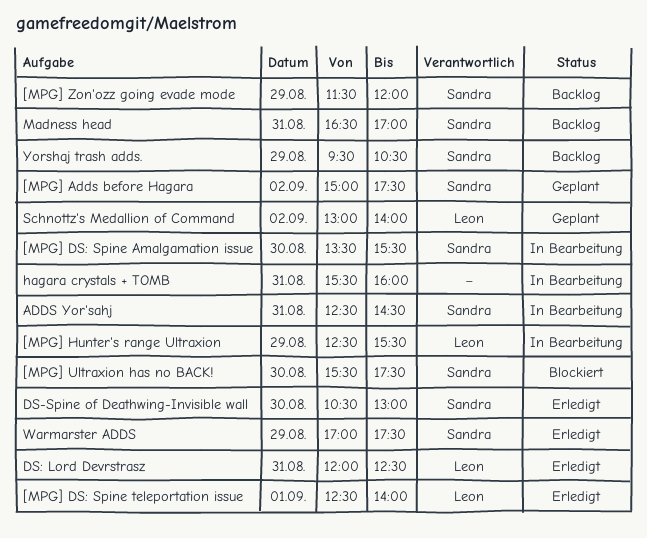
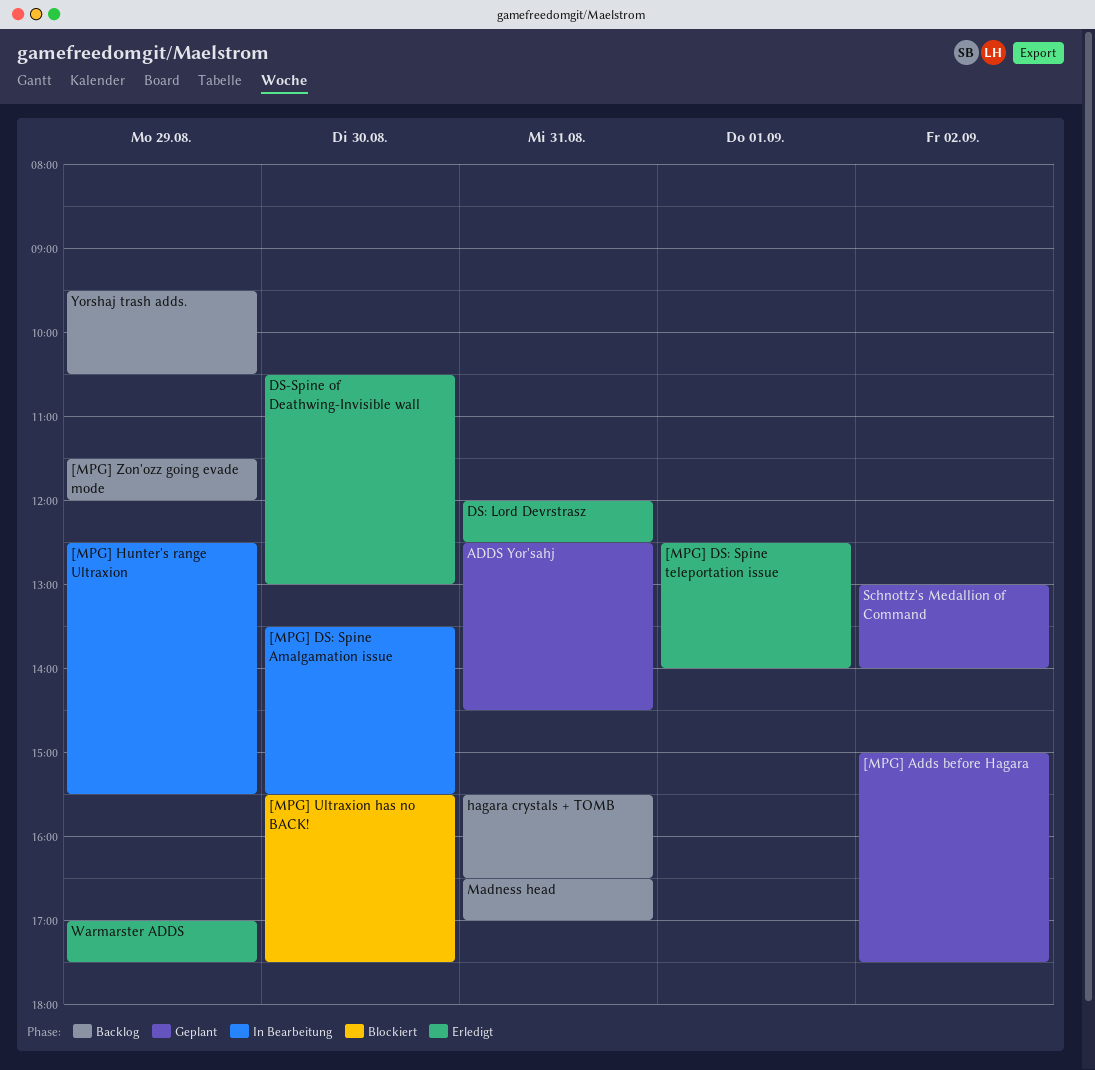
ADDS Yor'sahj, status: In Bearbeitung -> Geplant
hagara crystals + TOMB, status: In Bearbeitung -> Backlog
hagara crystals + TOMB, ends: 16:00 -> 16:30

